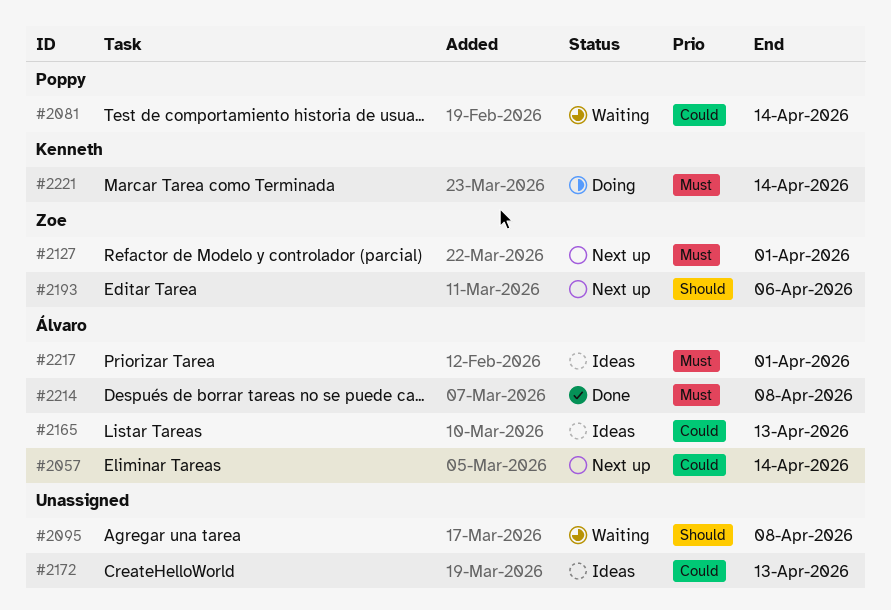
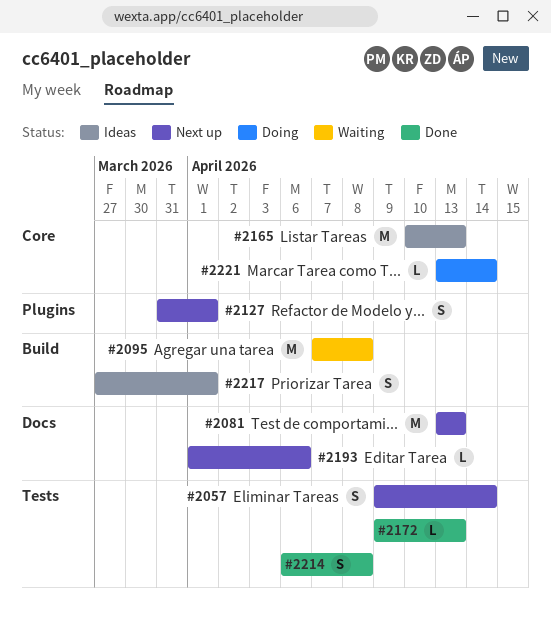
#2081, status: Waiting -> Next up
#2081, due: Apr 14 -> Apr 13
#2172, status: Ideas -> Done

